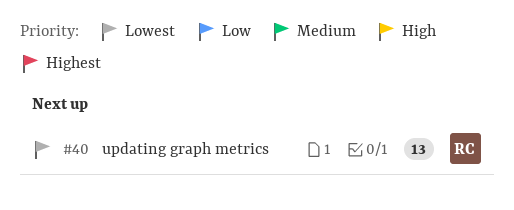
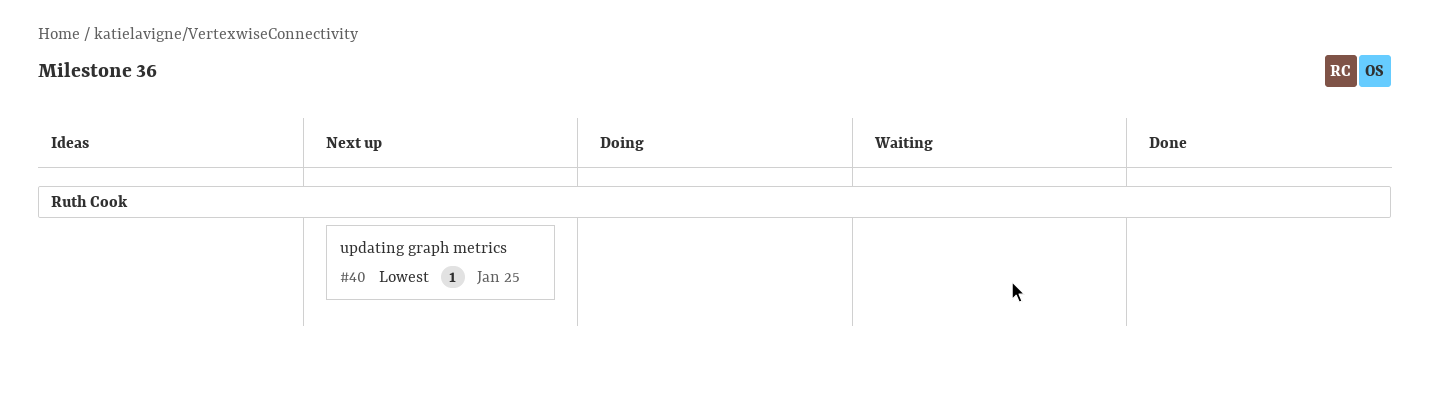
#40, estimate: 13 -> 1

